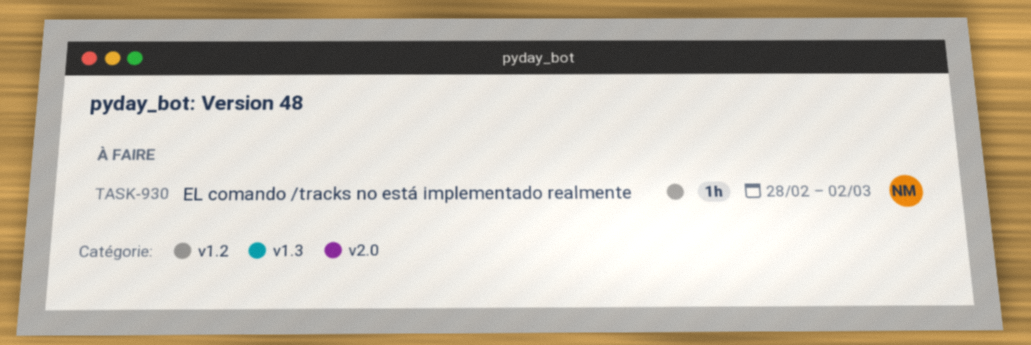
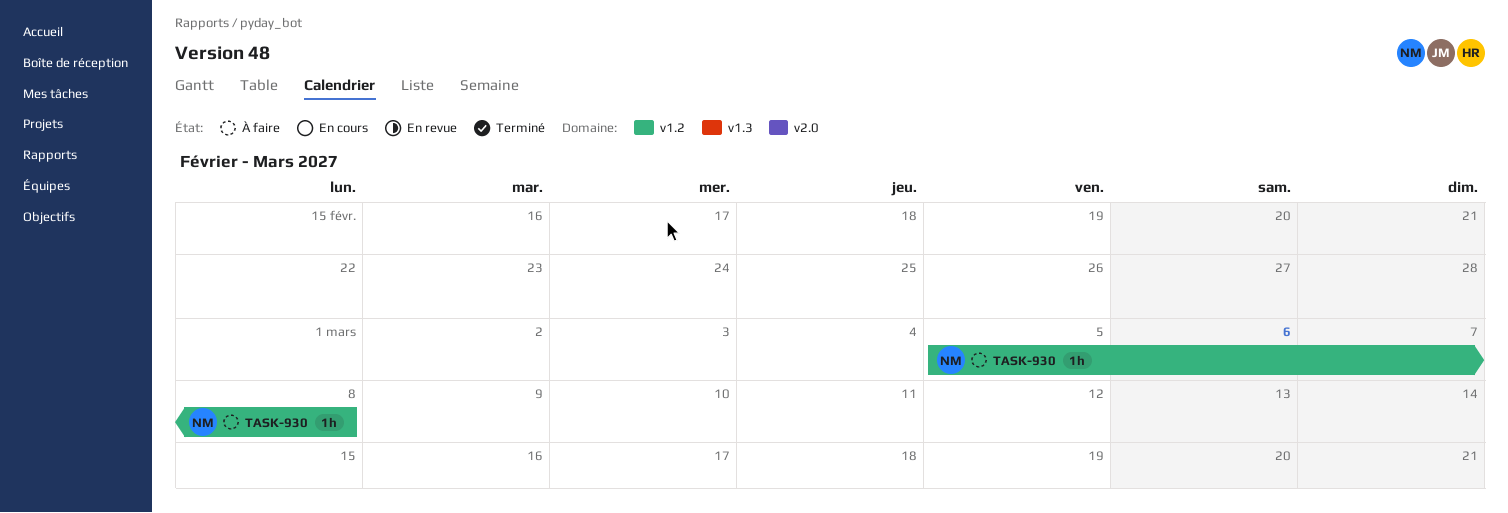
TASK-930, start: Feb 28 -> Mar 5
TASK-930, due: Mar 2 -> Mar 8

